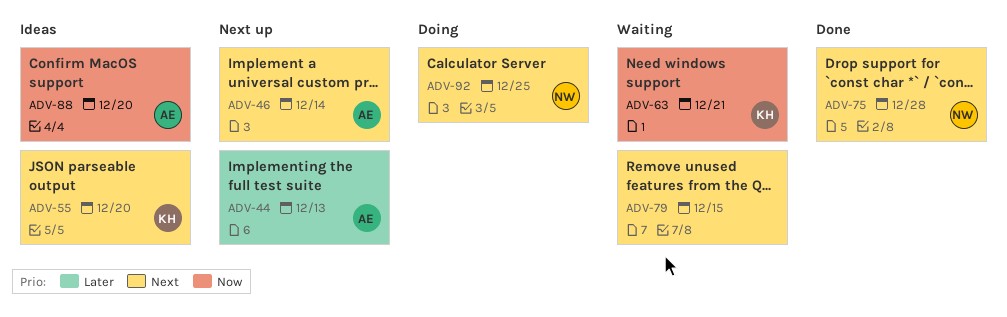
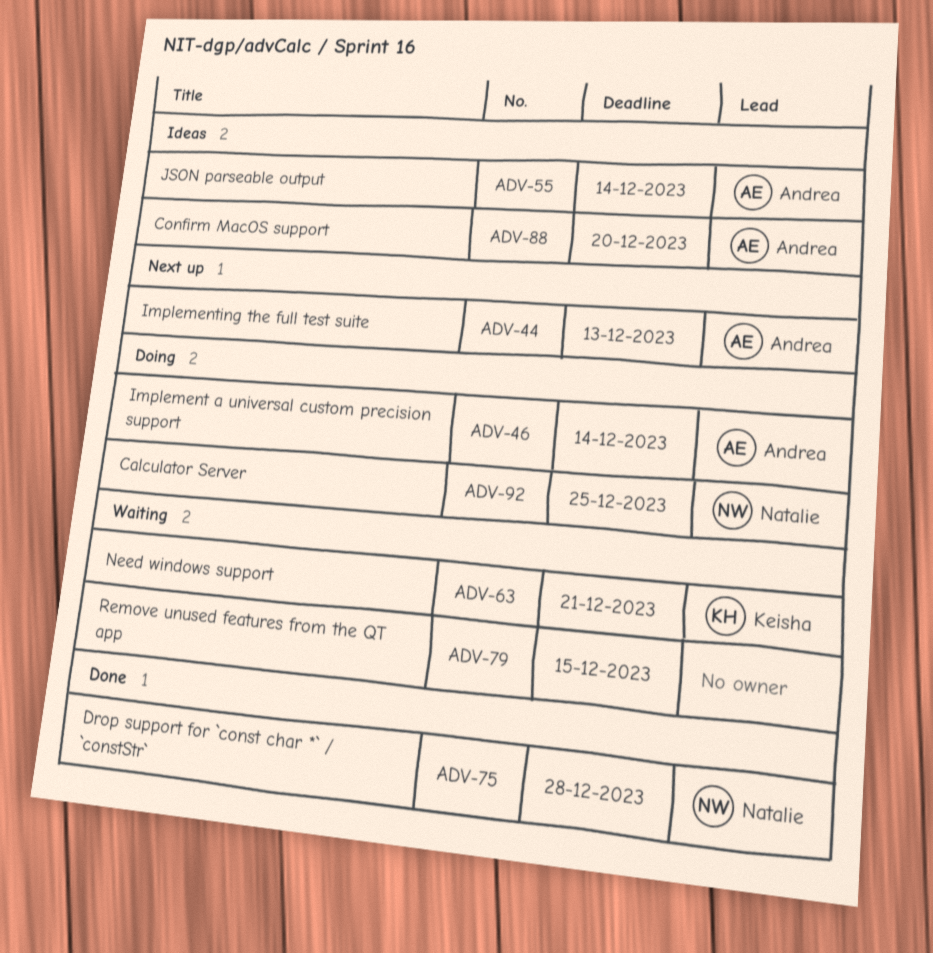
ADV-46, status: Next up -> Doing
ADV-55, owner: Keisha -> Andrea
ADV-55, due: Dec 20 -> Dec 14

